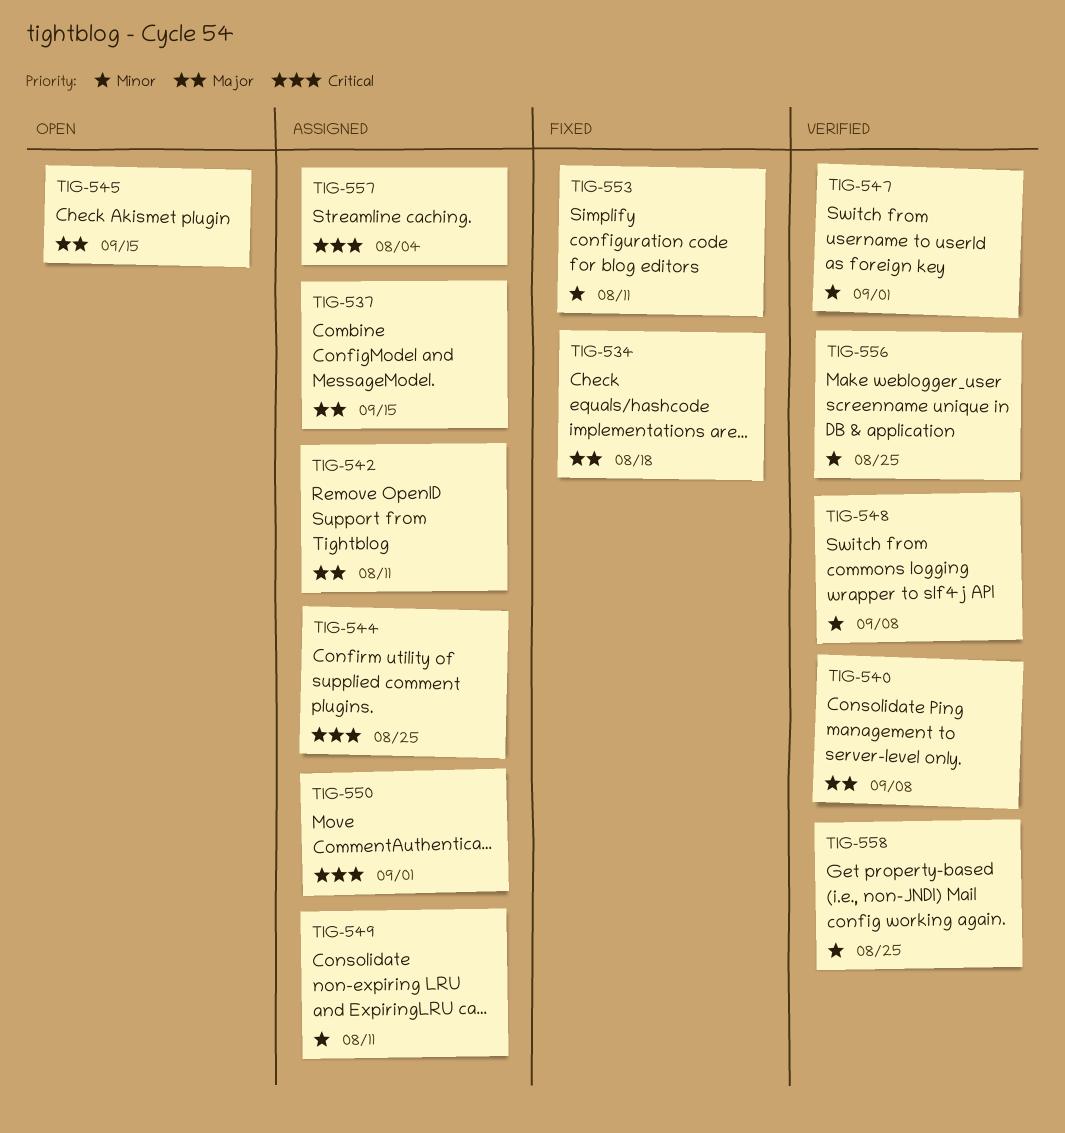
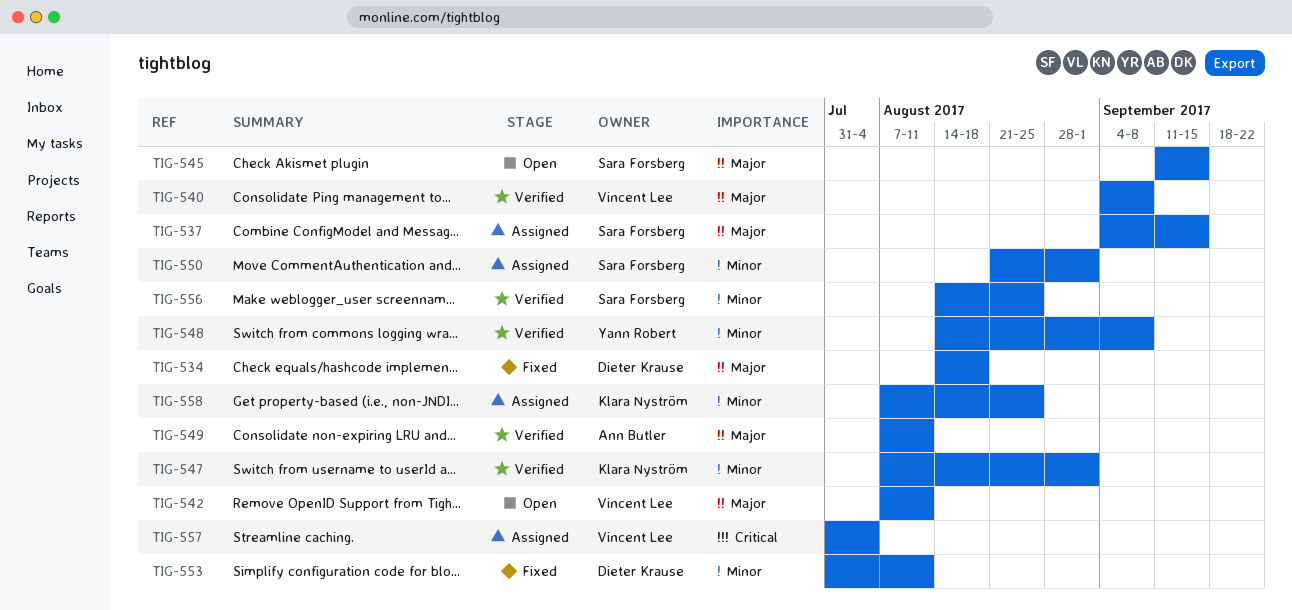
TIG-542, status: Assigned -> Open
TIG-544: present -> none
TIG-549, status: Assigned -> Verified
TIG-549, priority: Minor -> Major
TIG-550, priority: Critical -> Minor
TIG-558, status: Verified -> Assigned

